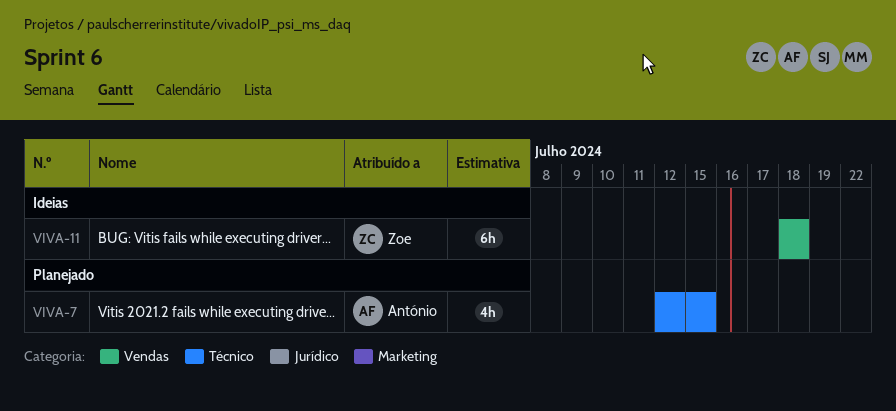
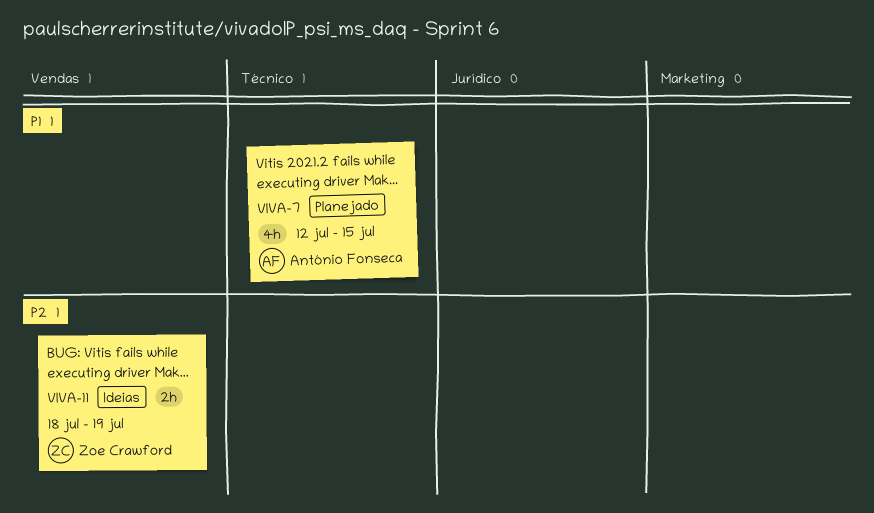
VIVA-11, estimate: 6h -> 2h
VIVA-11, due: Jul 18 -> Jul 19

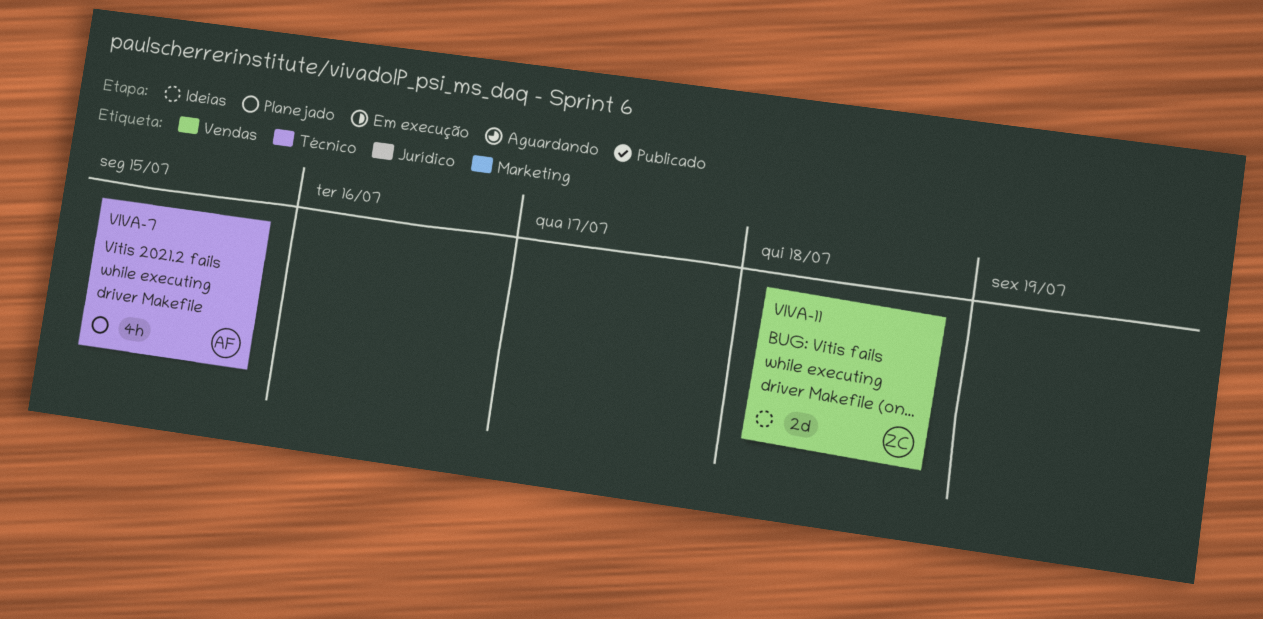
VIVA-11, estimate: 2h -> 2d
VIVA-11, due: Jul 19 -> Jul 18

